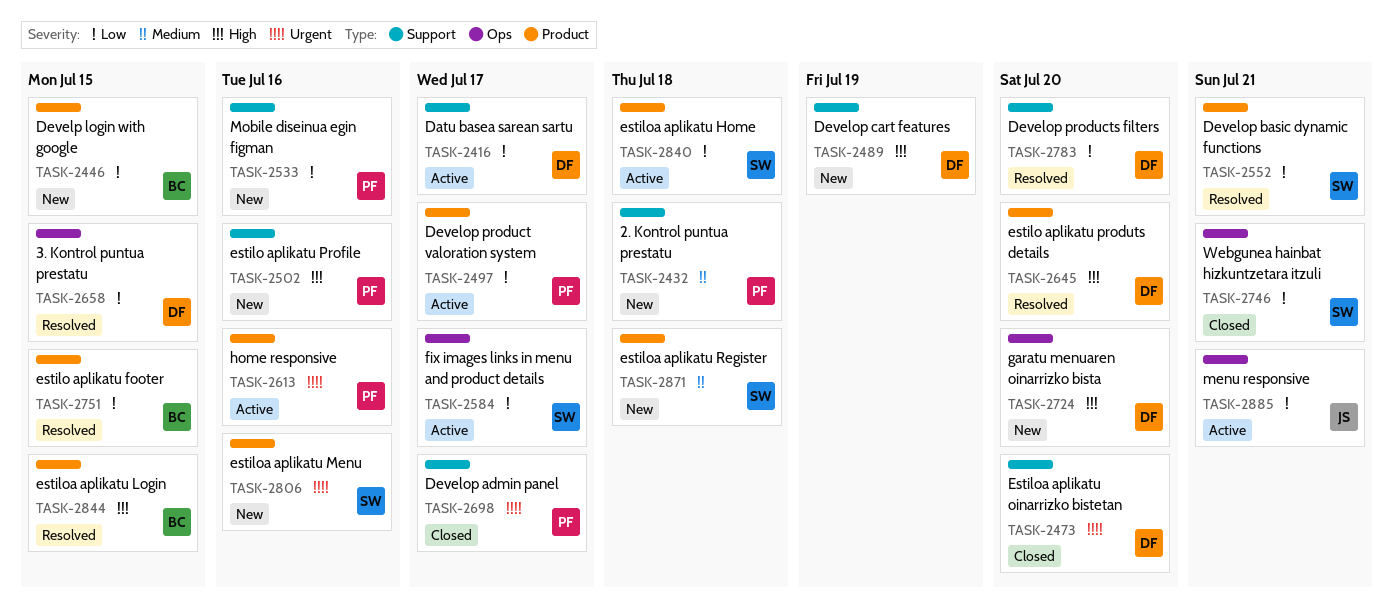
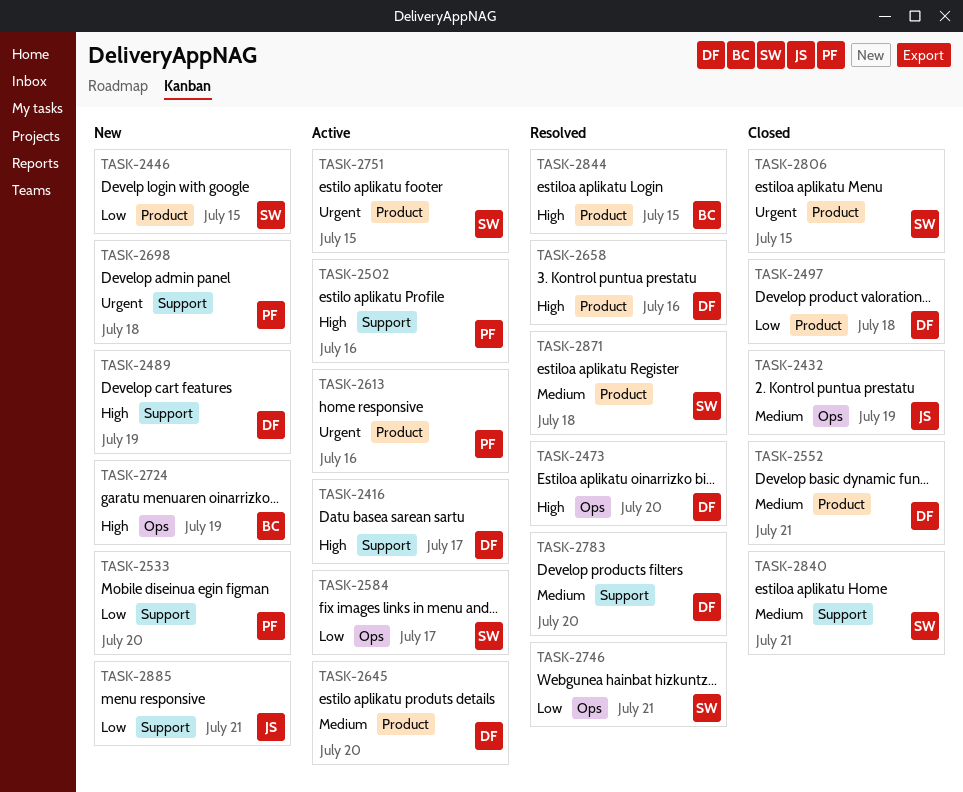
TASK-2416, priority: Low -> High
TASK-2432, status: New -> Closed
TASK-2432, owner: PF -> JS
TASK-2432, label: Support -> Ops
TASK-2432, due: Jul 18 -> Jul 19
TASK-2446, owner: BC -> SW
TASK-2473, status: Closed -> Resolved
TASK-2473, priority: Urgent -> High
TASK-2473, label: Support -> Ops
TASK-2497, status: Active -> Closed
TASK-2497, owner: PF -> DF
TASK-2497, due: Jul 17 -> Jul 18
TASK-2502, status: New -> Active
TASK-2533, due: Jul 16 -> Jul 20
TASK-2552, status: Resolved -> Closed
TASK-2552, owner: SW -> DF
TASK-2552, priority: Low -> Medium
TASK-2645, status: Resolved -> Active
TASK-2645, priority: High -> Medium
TASK-2658, priority: Low -> High
TASK-2658, label: Ops -> Product
TASK-2658, due: Jul 15 -> Jul 16
TASK-2698, status: Closed -> New
TASK-2698, due: Jul 17 -> Jul 18
TASK-2724, owner: DF -> BC
TASK-2724, due: Jul 20 -> Jul 19
TASK-2746, status: Closed -> Resolved
TASK-2751, status: Resolved -> Active
TASK-2751, owner: BC -> SW
TASK-2751, priority: Low -> Urgent
TASK-2783, priority: Low -> Medium
TASK-2806, status: New -> Closed
TASK-2806, due: Jul 16 -> Jul 15
TASK-2840, status: Active -> Closed
TASK-2840, priority: Low -> Medium
TASK-2840, label: Product -> Support
TASK-2840, due: Jul 18 -> Jul 21
TASK-2871, status: New -> Resolved
TASK-2885, status: Active -> New
TASK-2885, label: Ops -> Support

